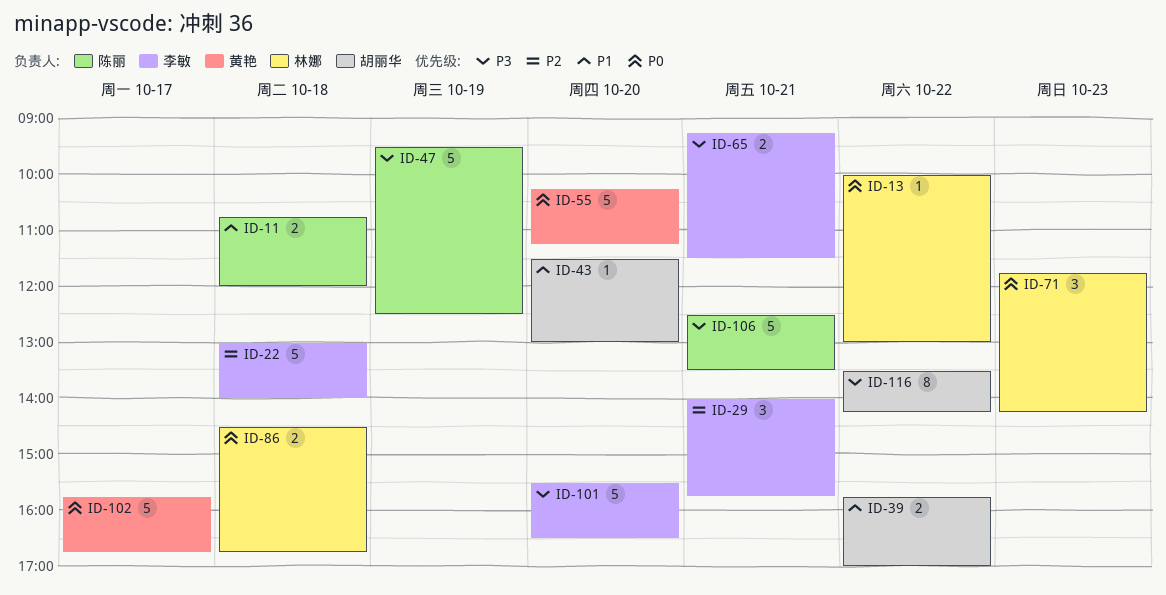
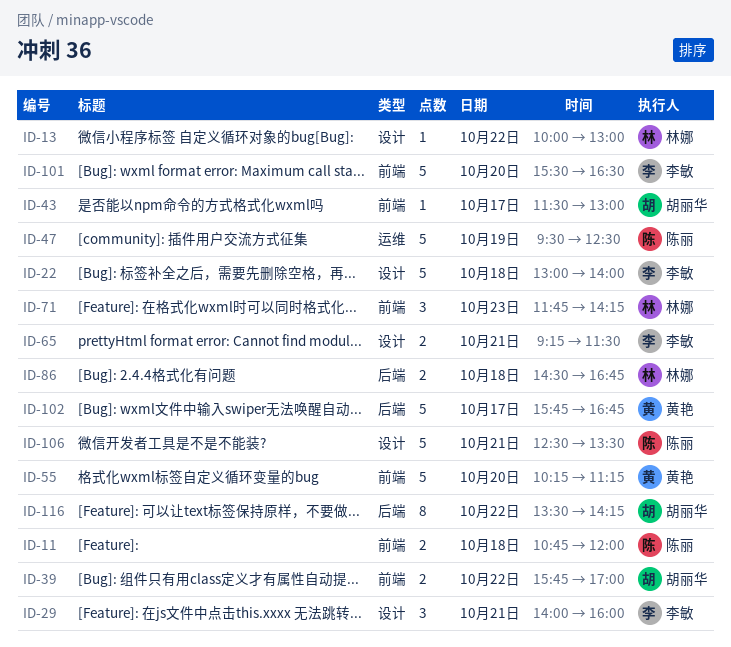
ID-29, ends: 15:45 -> 16:00
ID-43, day: Oct 20 -> Oct 17

